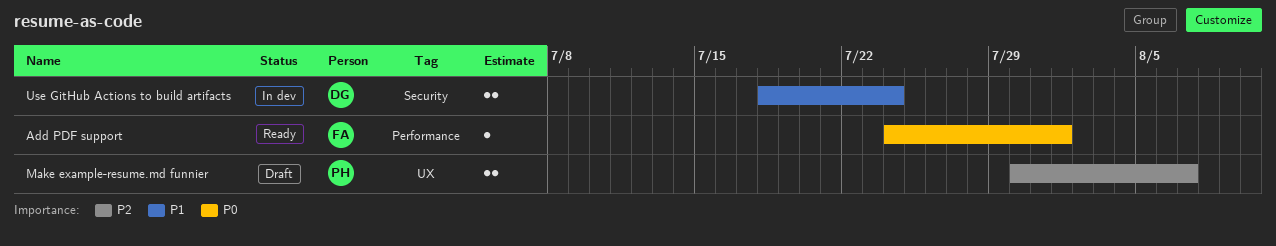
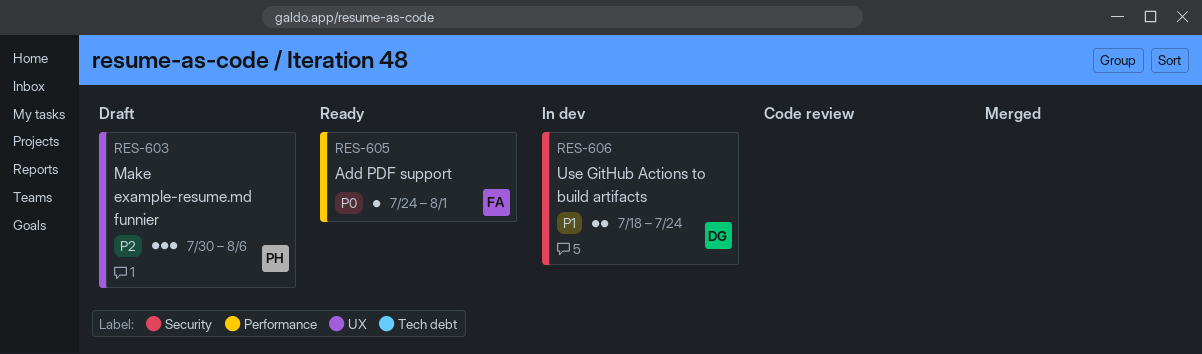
Make example-resume.md funnier, estimate: 2 -> 3
Make example-resume.md funnier, due: Aug 7 -> Aug 6

